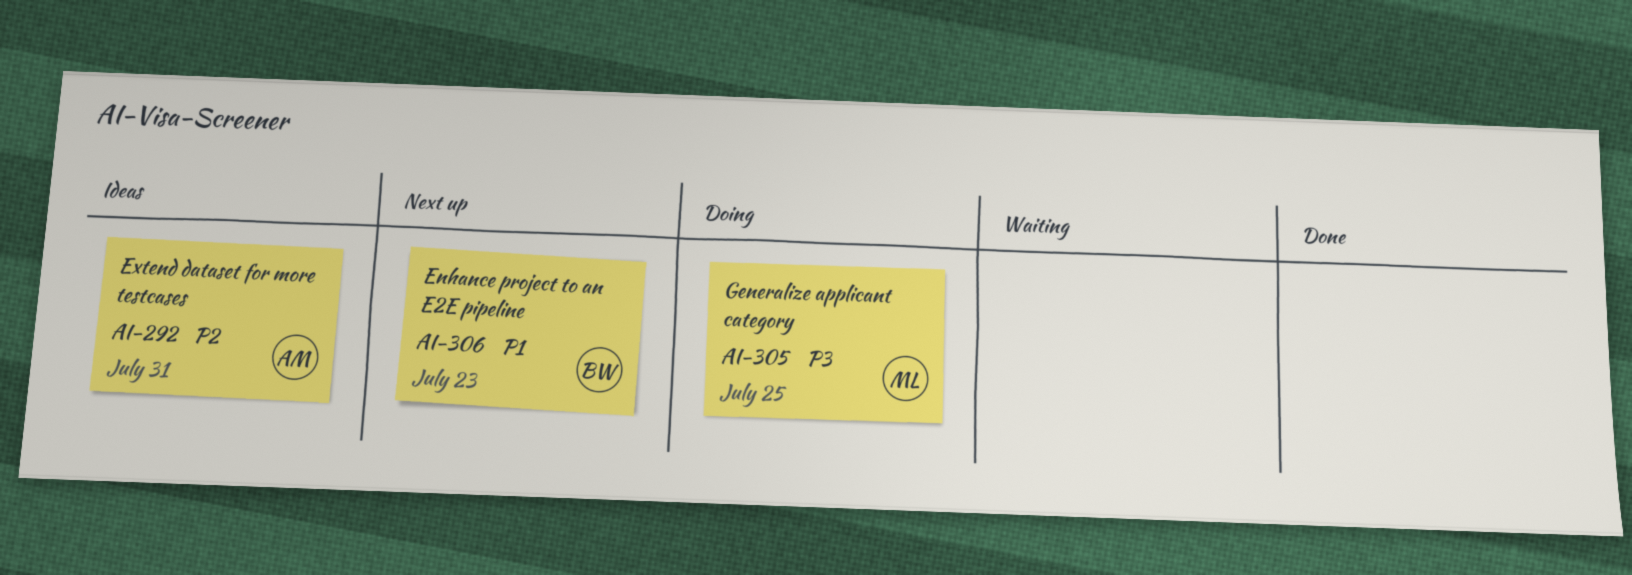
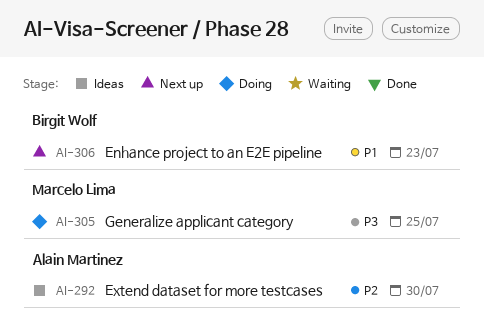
AI-292, due: Jul 31 -> Jul 30

